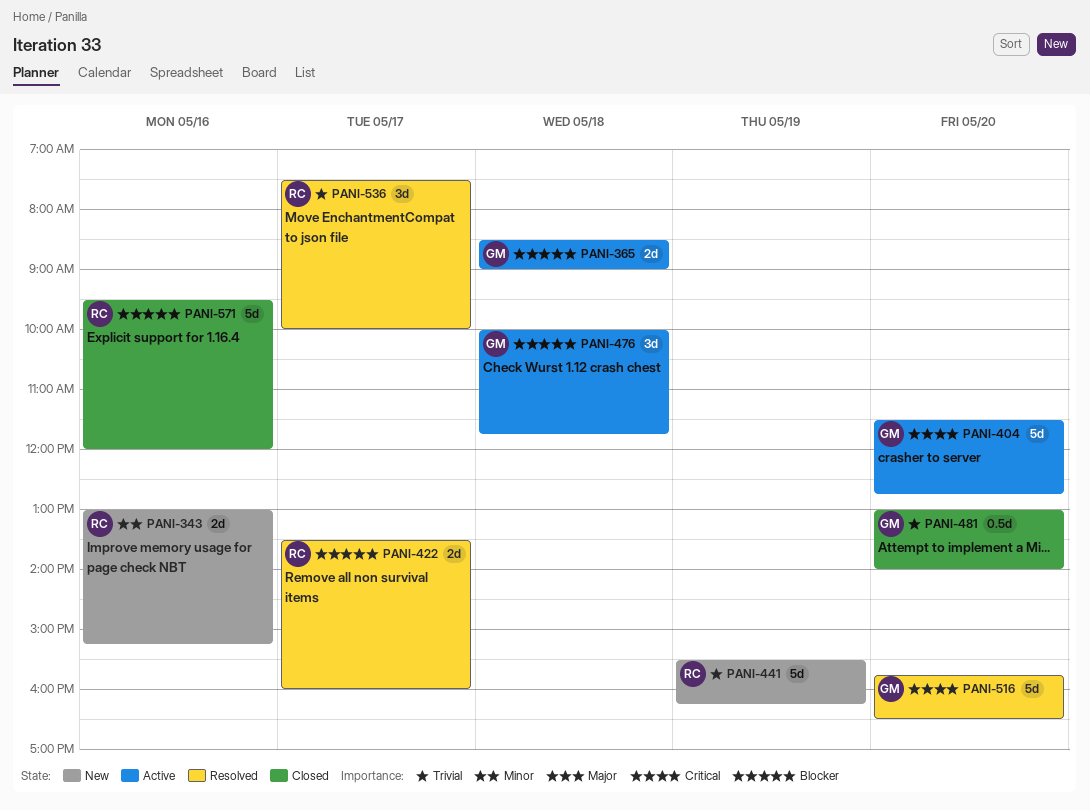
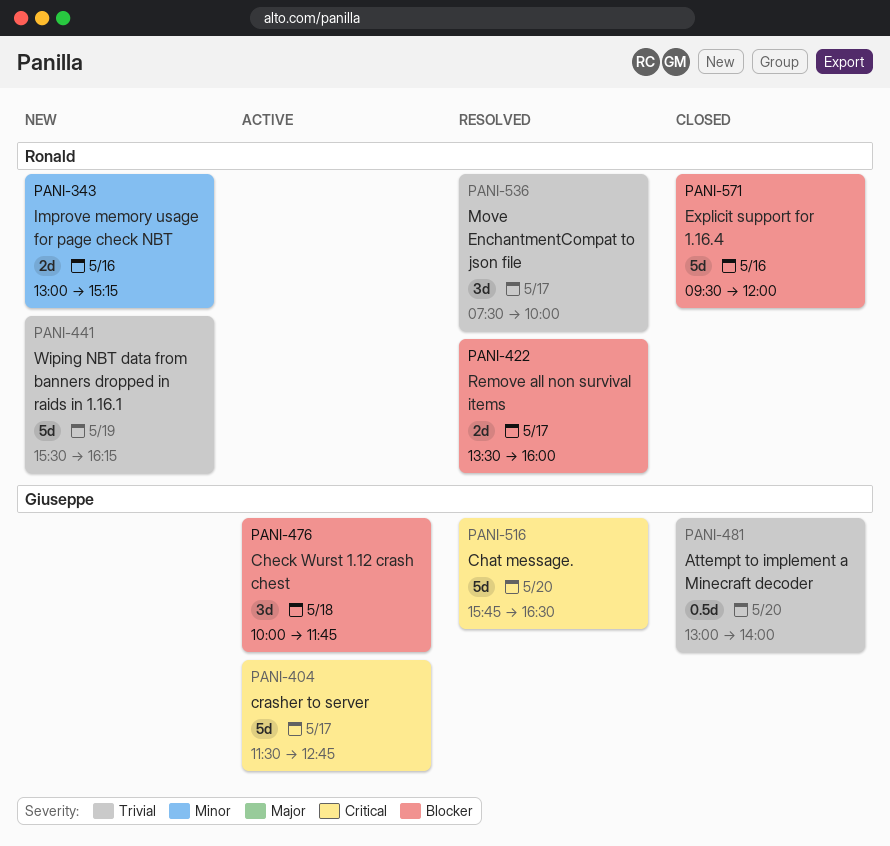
PANI-365: present -> none
PANI-404, day: May 20 -> May 17

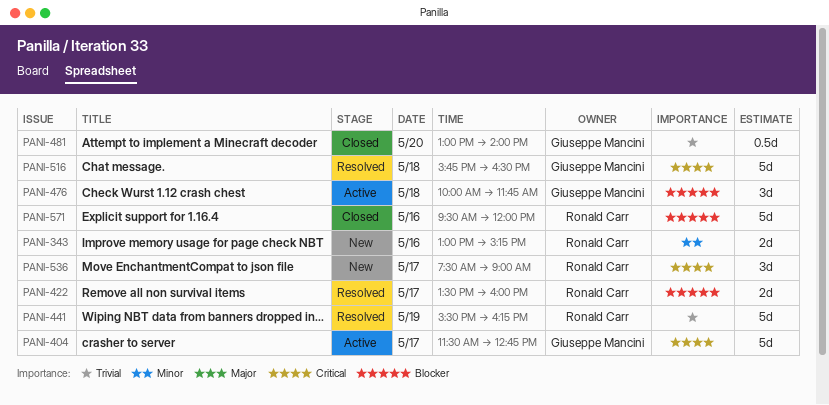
PANI-441, status: New -> Resolved
PANI-516, day: May 20 -> May 18
PANI-536, status: Resolved -> New
PANI-536, priority: Trivial -> Critical
PANI-536, ends: 10:00 -> 09:00

